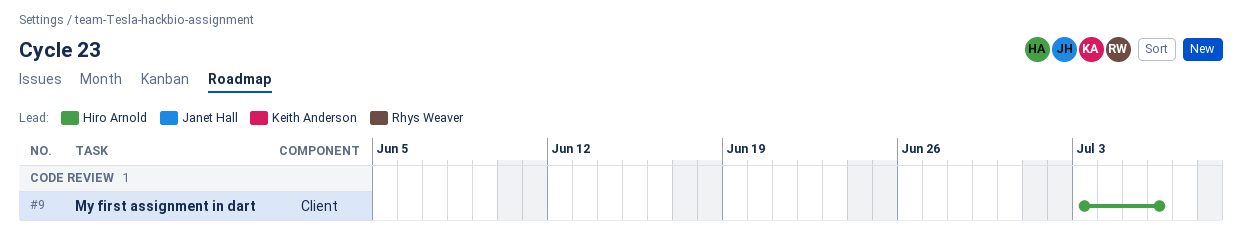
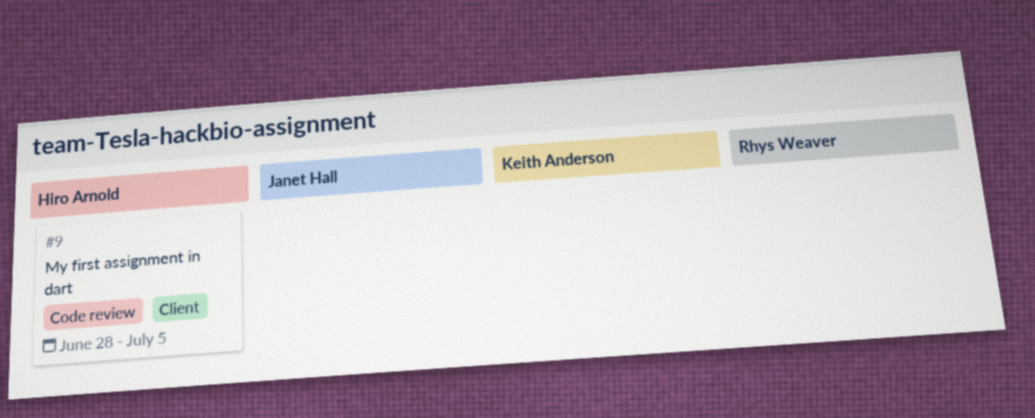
#9, start: Jul 3 -> Jun 28
#9, due: Jul 6 -> Jul 5

